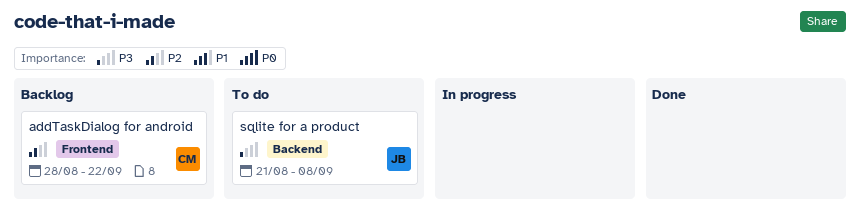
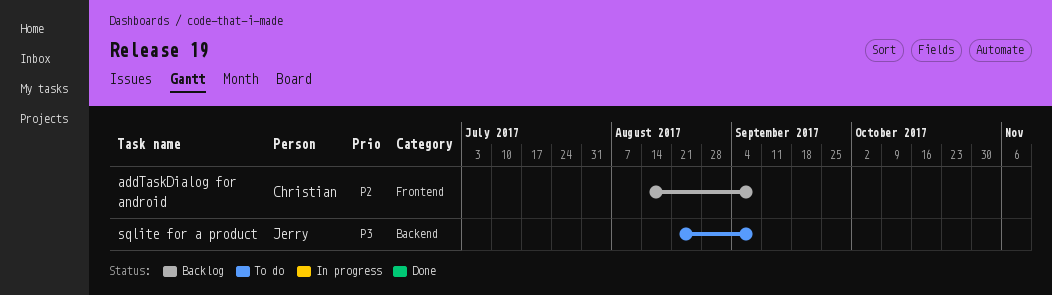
addTaskDialog for android, start: Aug 28 -> Aug 14
addTaskDialog for android, due: Sep 22 -> Sep 8

